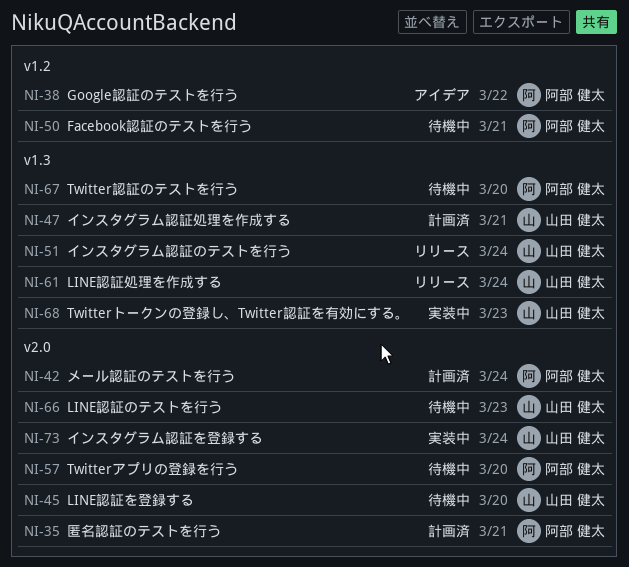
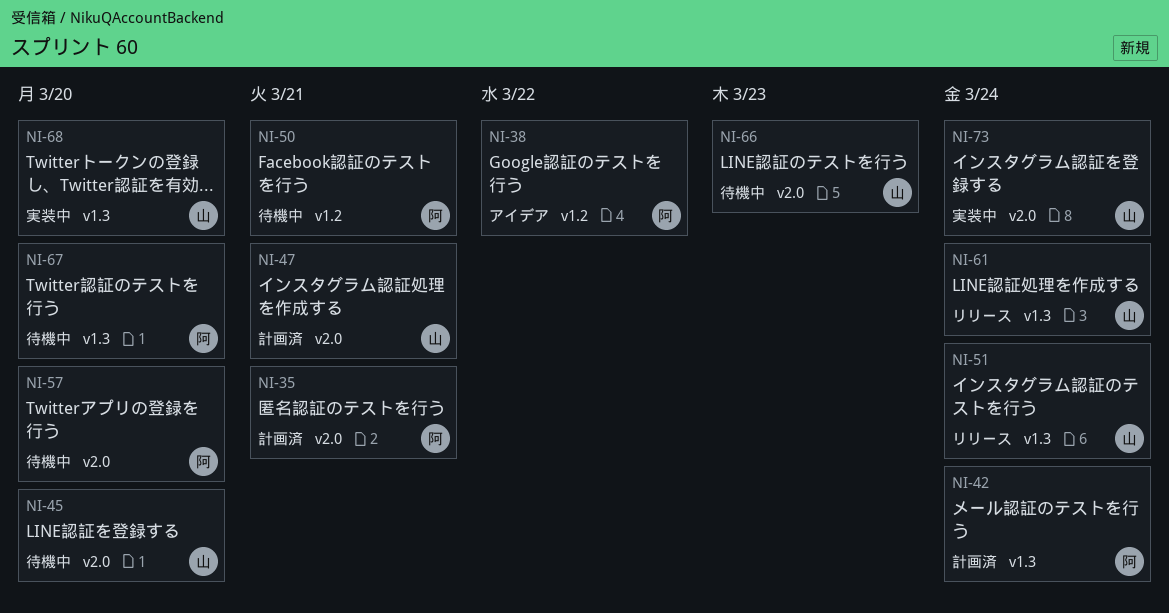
NI-42, label: v2.0 -> v1.3
NI-47, label: v1.3 -> v2.0
NI-68, due: Mar 23 -> Mar 20

